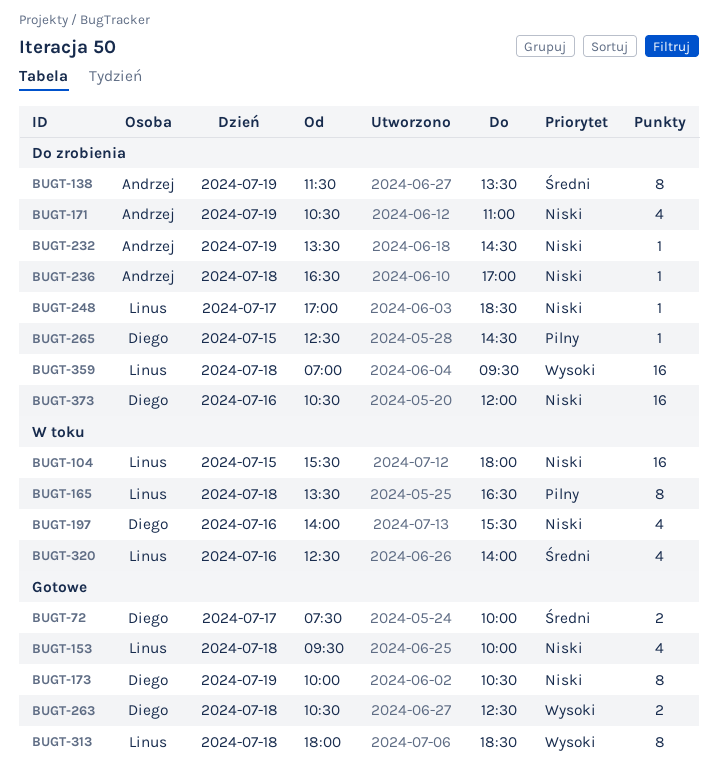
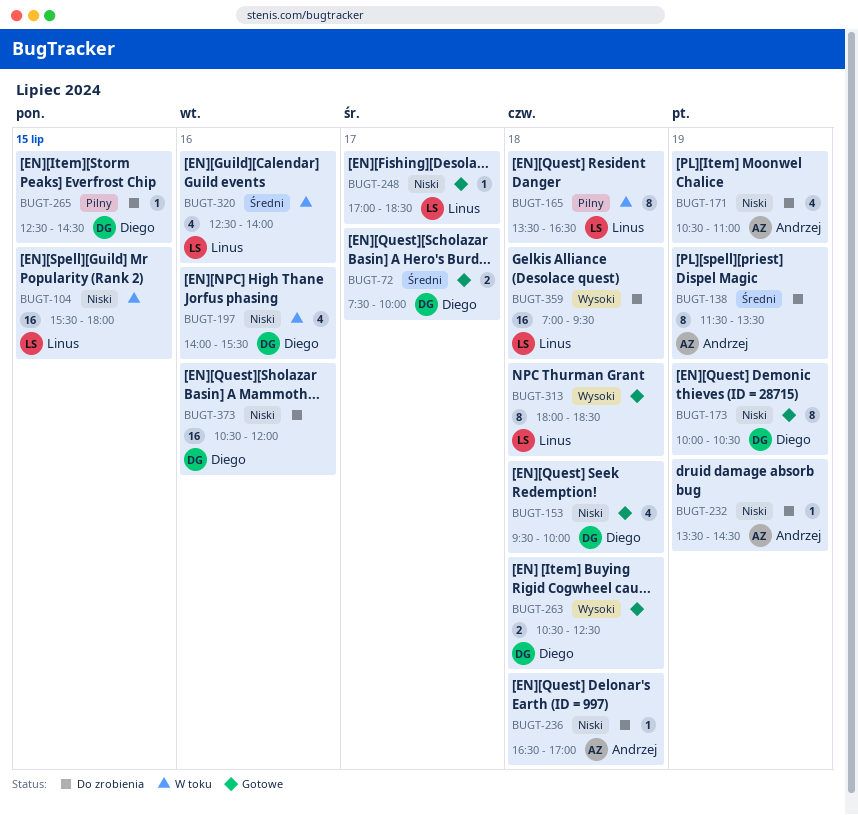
BUGT-153, owner: Linus -> Diego
BUGT-248, status: Do zrobienia -> Gotowe

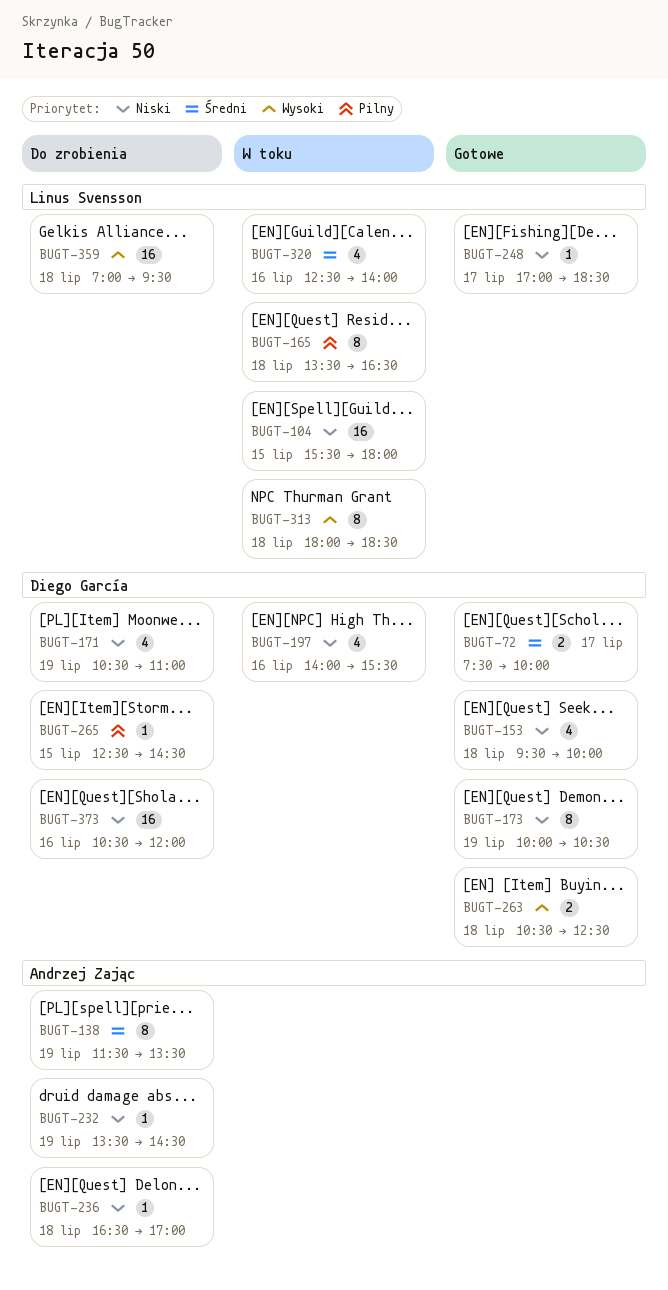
BUGT-171, owner: Andrzej Zając -> Diego García
BUGT-313, status: Gotowe -> W toku

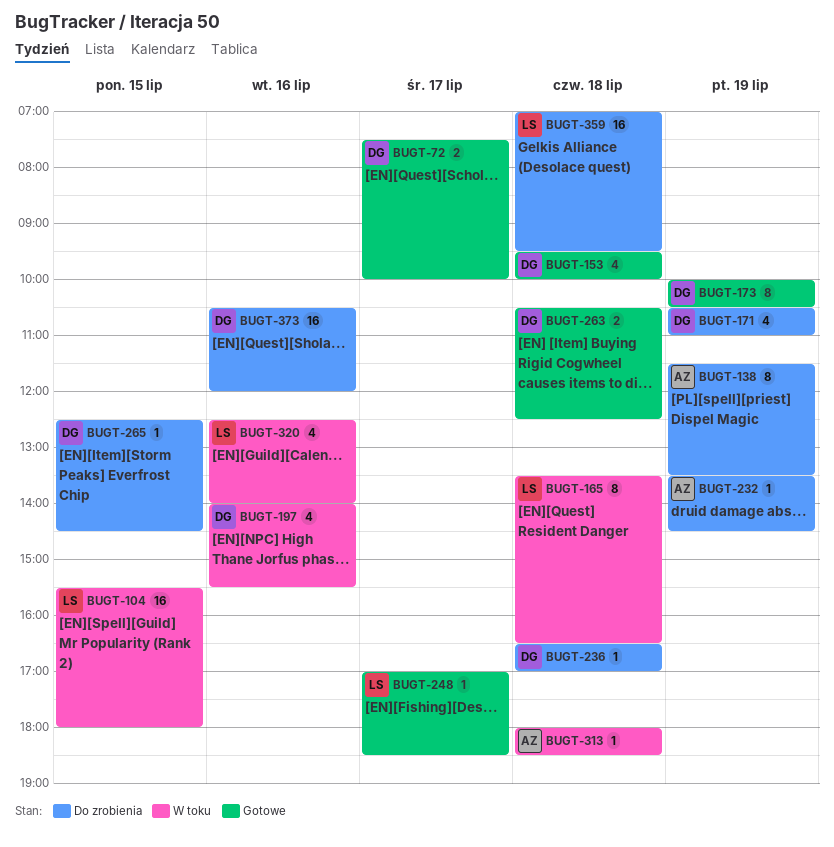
BUGT-236, owner: Andrzej Zając -> Diego García
BUGT-313, owner: Linus Svensson -> Andrzej Zając
BUGT-313, estimate: 8 -> 1

